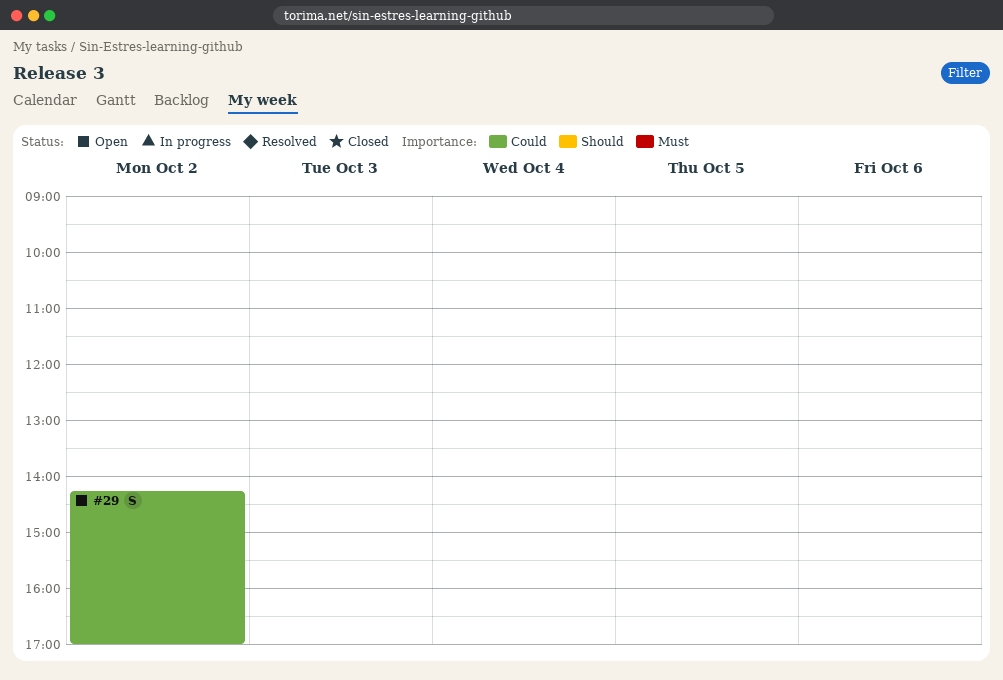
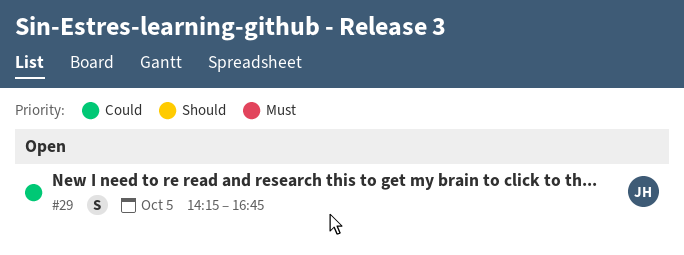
#29, day: Oct 2 -> Oct 5
#29, ends: 17:00 -> 16:45

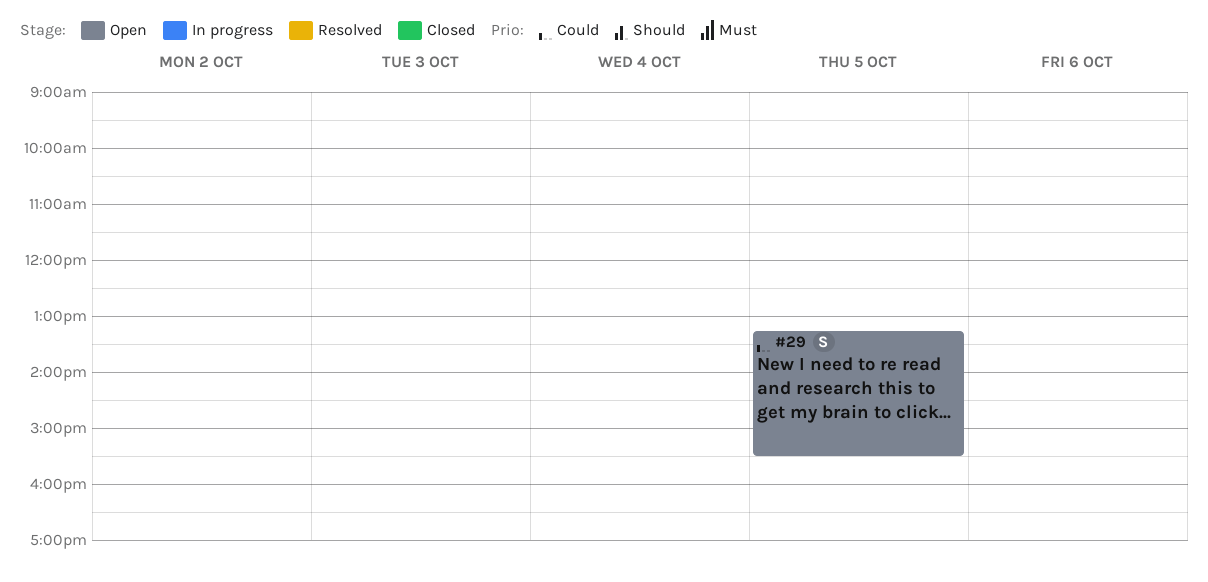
#29, begins: 14:15 -> 13:15
#29, ends: 16:45 -> 15:30

